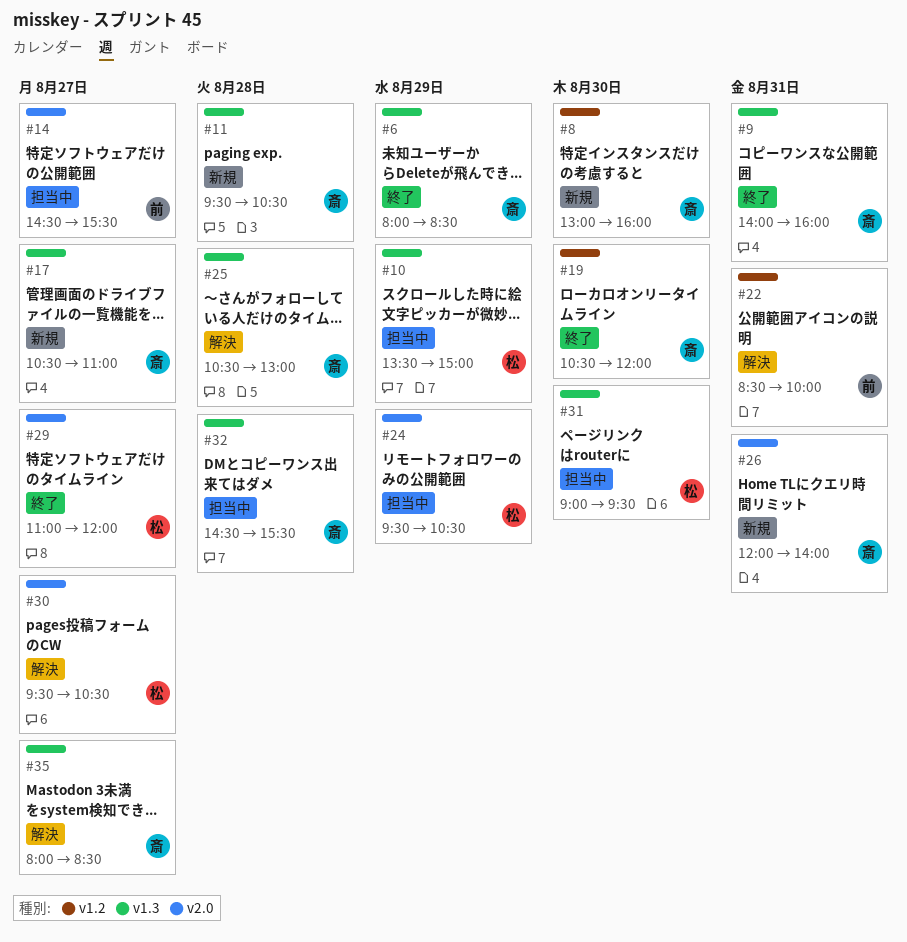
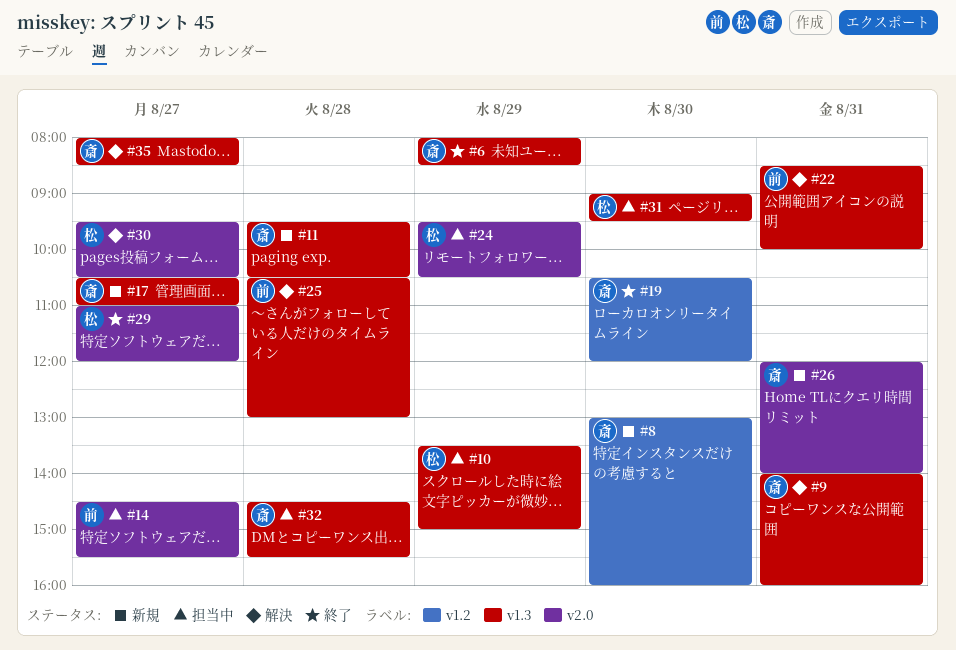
#9, status: 終了 -> 解決
#22, label: v1.2 -> v1.3
#25, owner: 斎 -> 前

